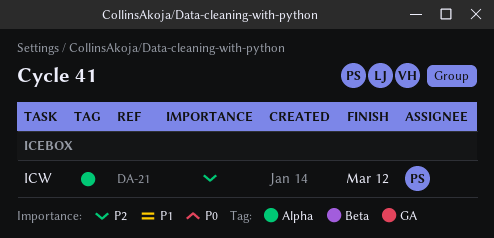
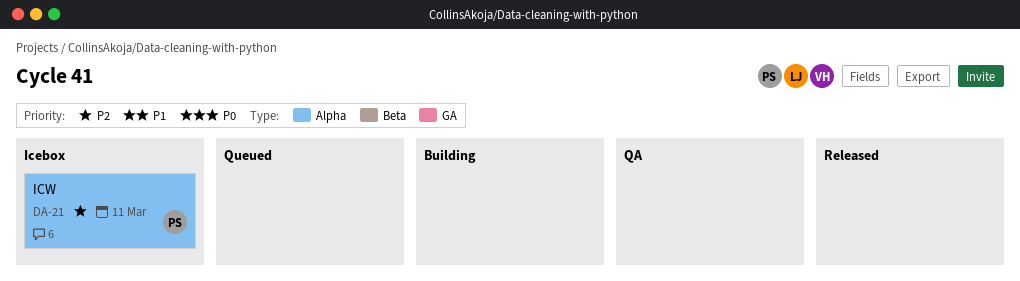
DA-21, due: Mar 12 -> Mar 11

